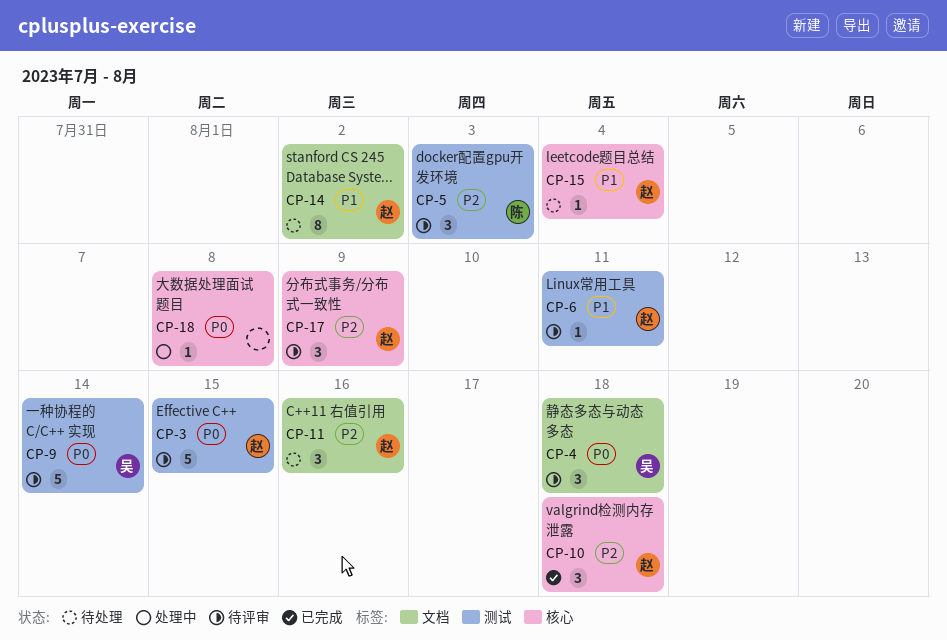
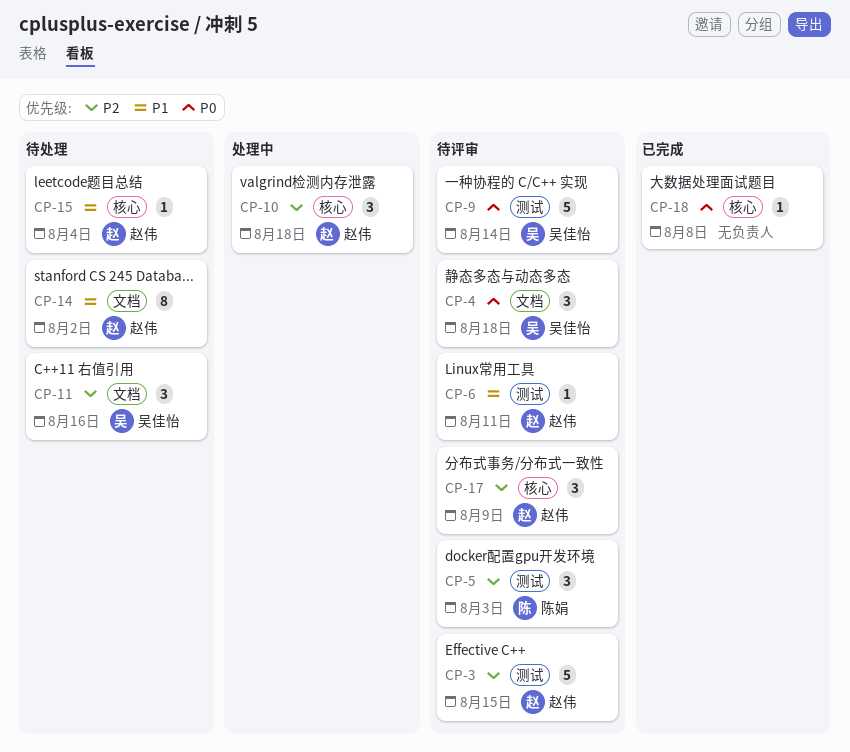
CP-3, priority: P0 -> P2
CP-10, status: 已完成 -> 处理中
CP-11, owner: 赵伟 -> 吴佳怡
CP-18, status: 处理中 -> 已完成

